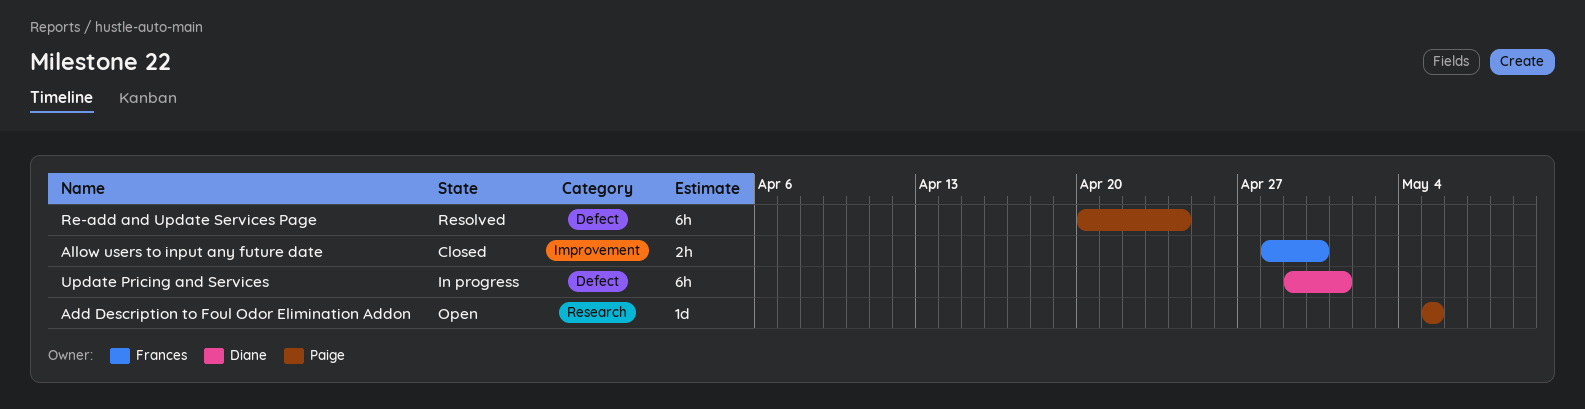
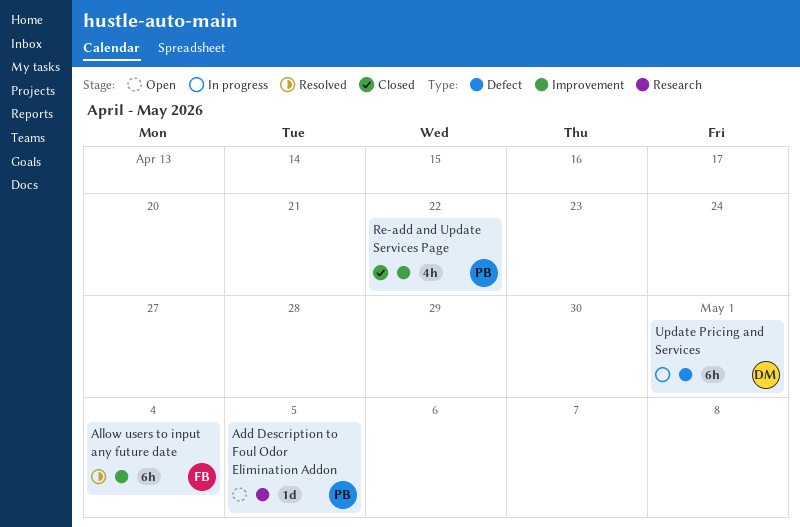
Allow users to input any future date, status: Closed -> Resolved
Allow users to input any future date, estimate: 2h -> 6h
Allow users to input any future date, due: Apr 30 -> May 4
Re-add and Update Services Page, status: Resolved -> Closed
Re-add and Update Services Page, label: Defect -> Improvement
Re-add and Update Services Page, estimate: 6h -> 4h
Re-add and Update Services Page, due: Apr 24 -> Apr 22

